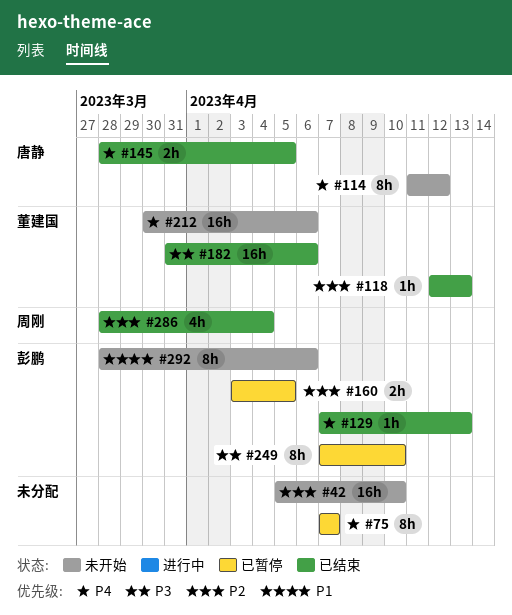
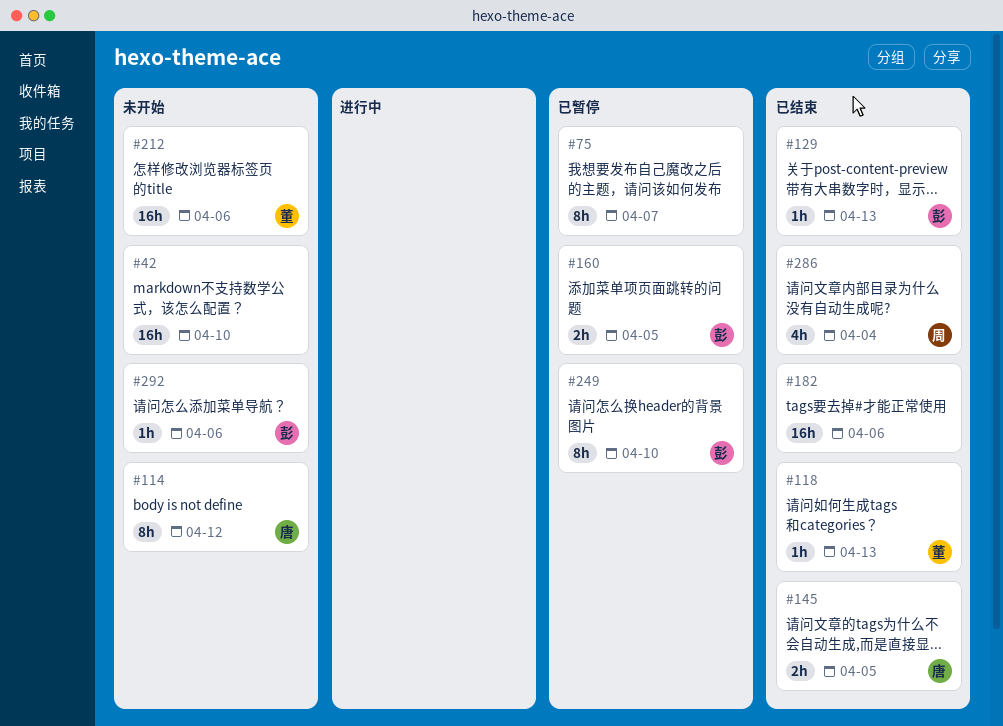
#182, owner: 董建国 -> none
#292, estimate: 8h -> 1h

